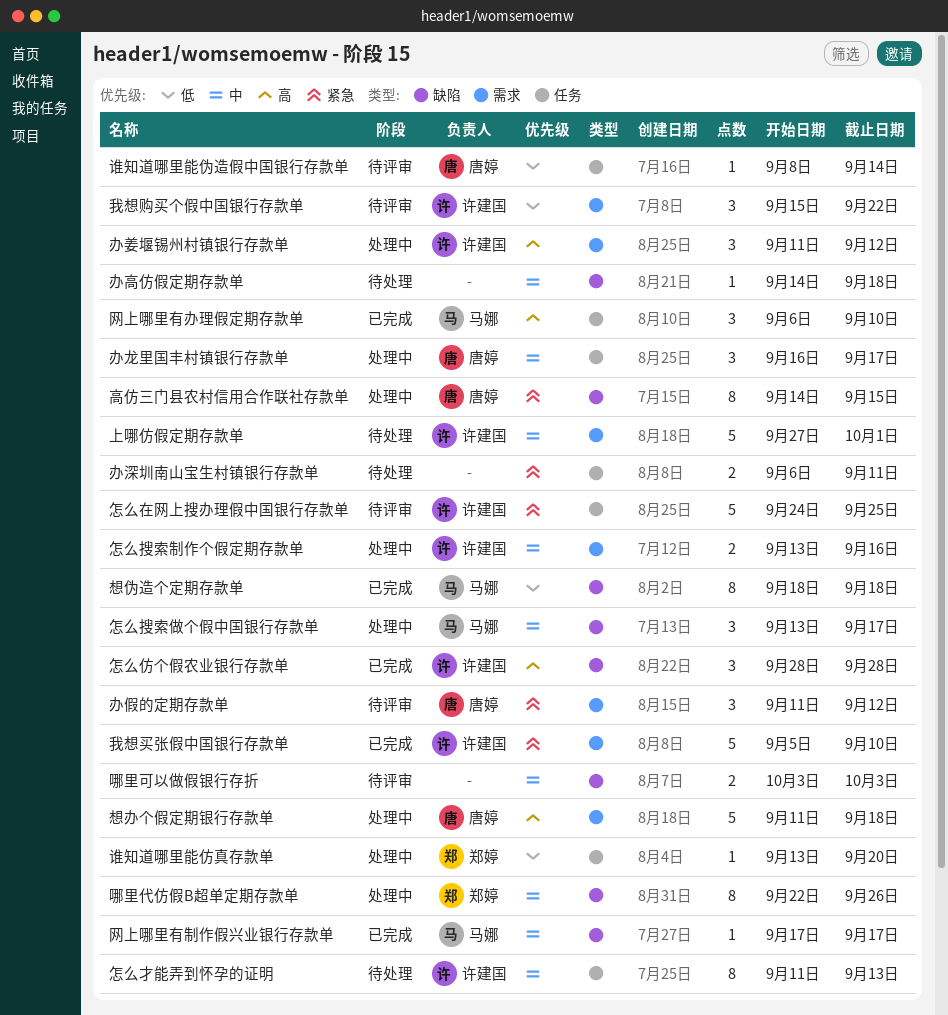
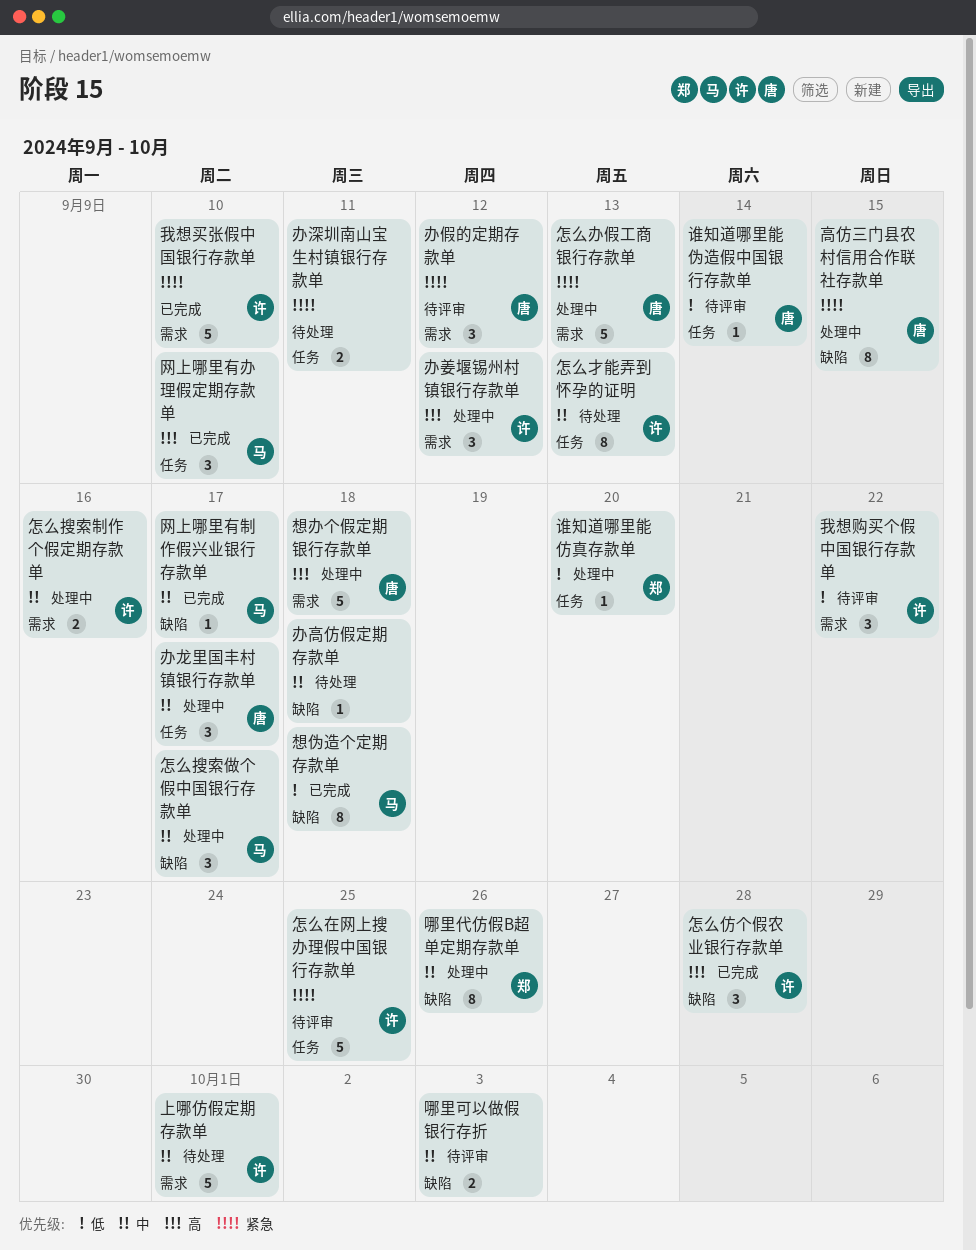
怎么办假工商银行存款单: none -> present

